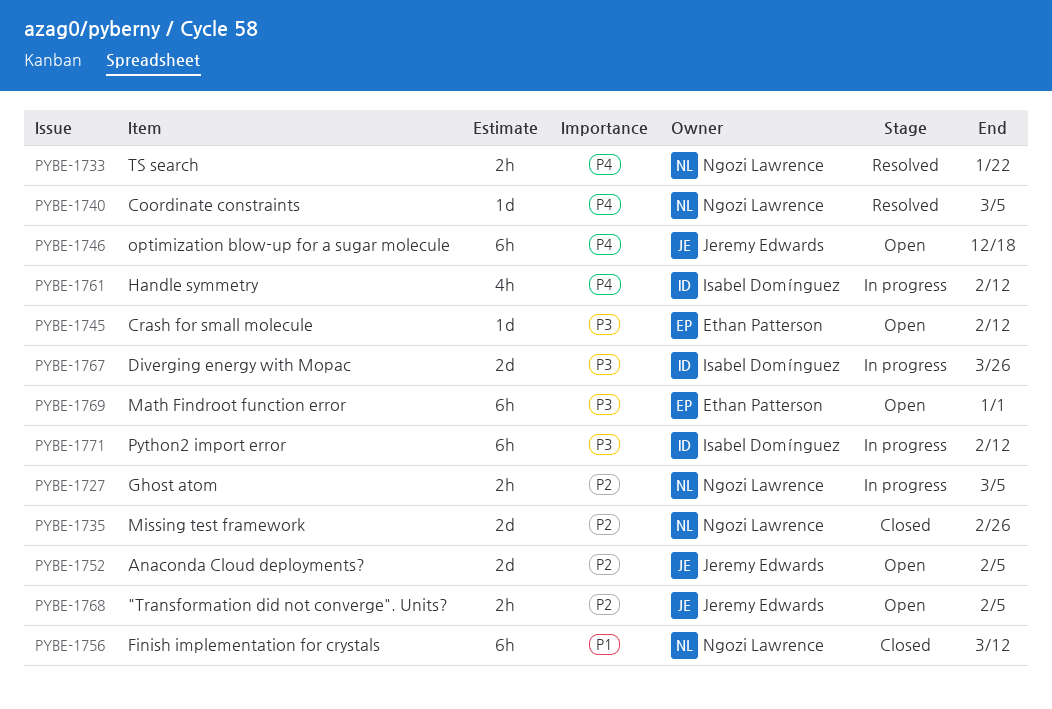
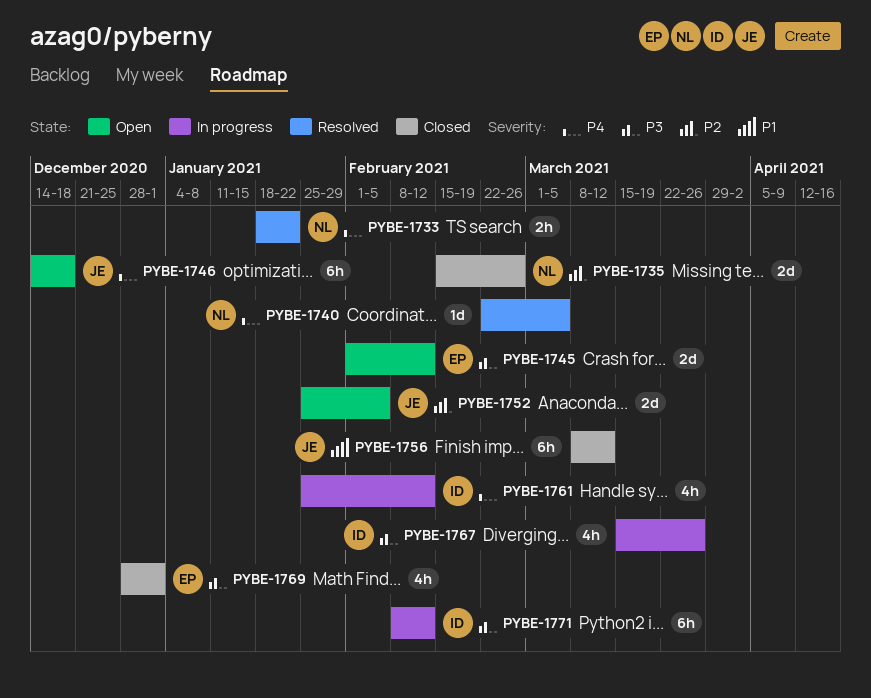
PYBE-1727: present -> none
PYBE-1745, estimate: 1d -> 2d
PYBE-1756, owner: Ngozi Lawrence -> Jeremy Edwards
PYBE-1767, estimate: 2d -> 4h
PYBE-1768: present -> none
PYBE-1769, status: Open -> Closed
PYBE-1769, estimate: 6h -> 4h

